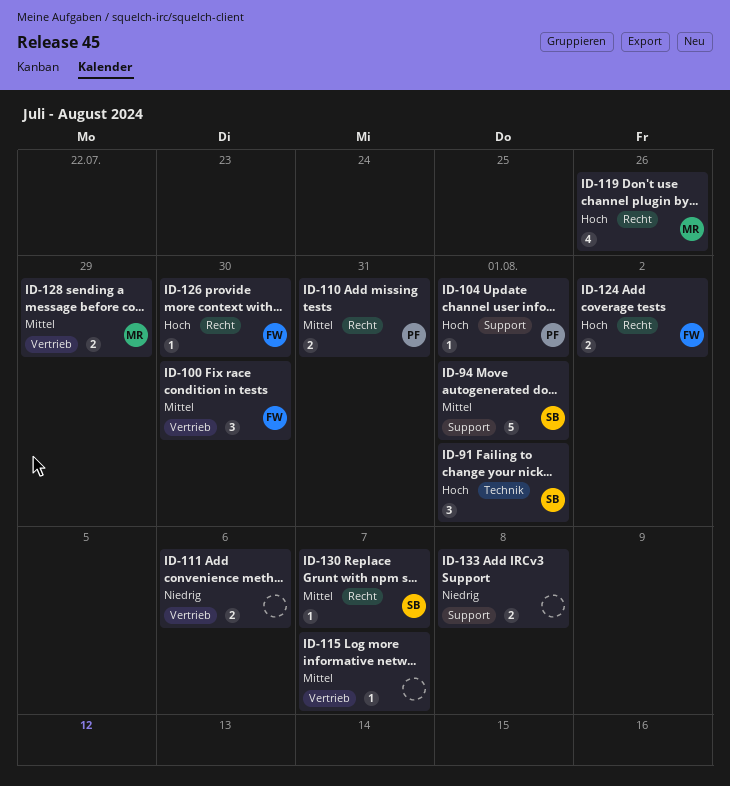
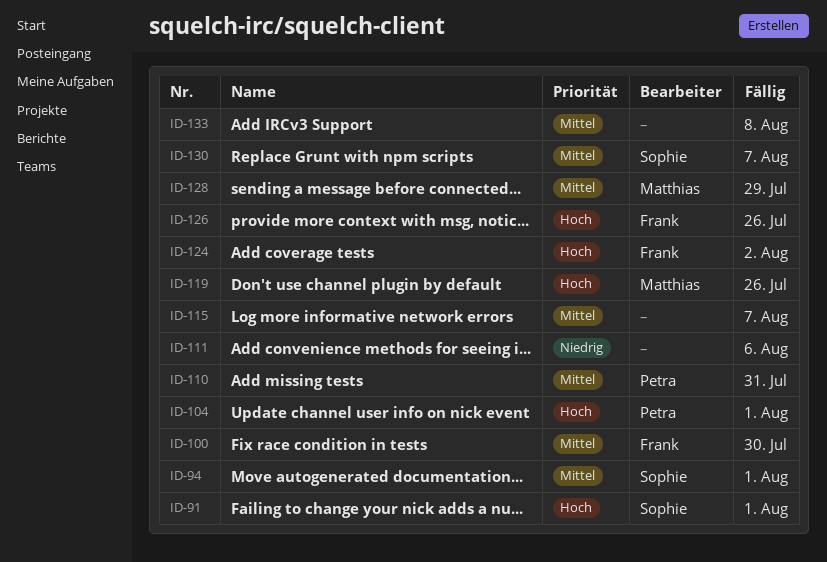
ID-126, due: Jul 30 -> Jul 26
ID-133, priority: Niedrig -> Mittel

